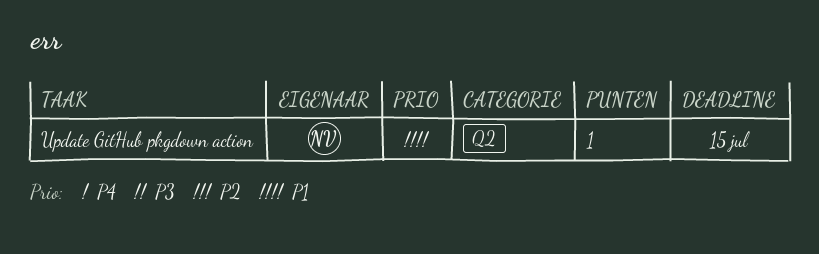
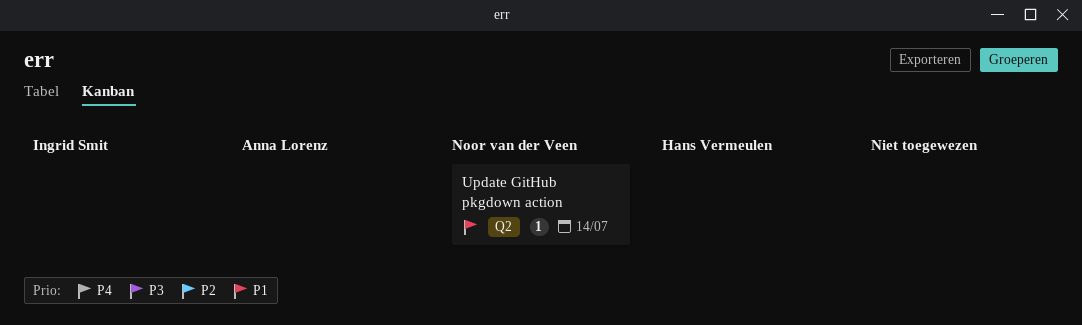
Update GitHub pkgdown action, due: Jul 15 -> Jul 14

